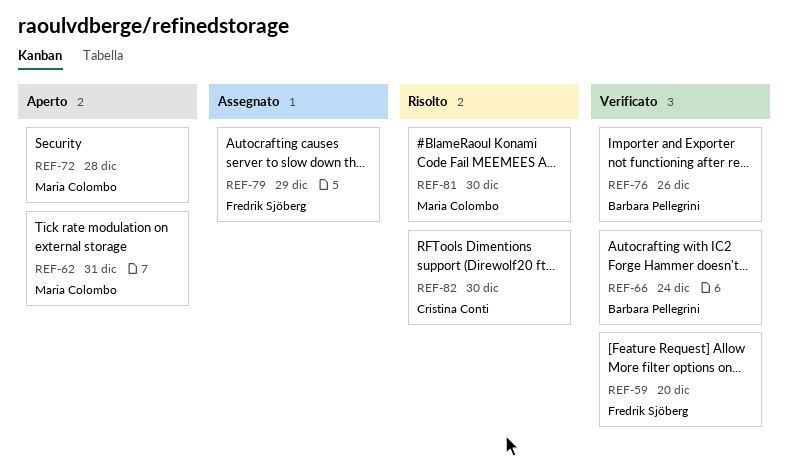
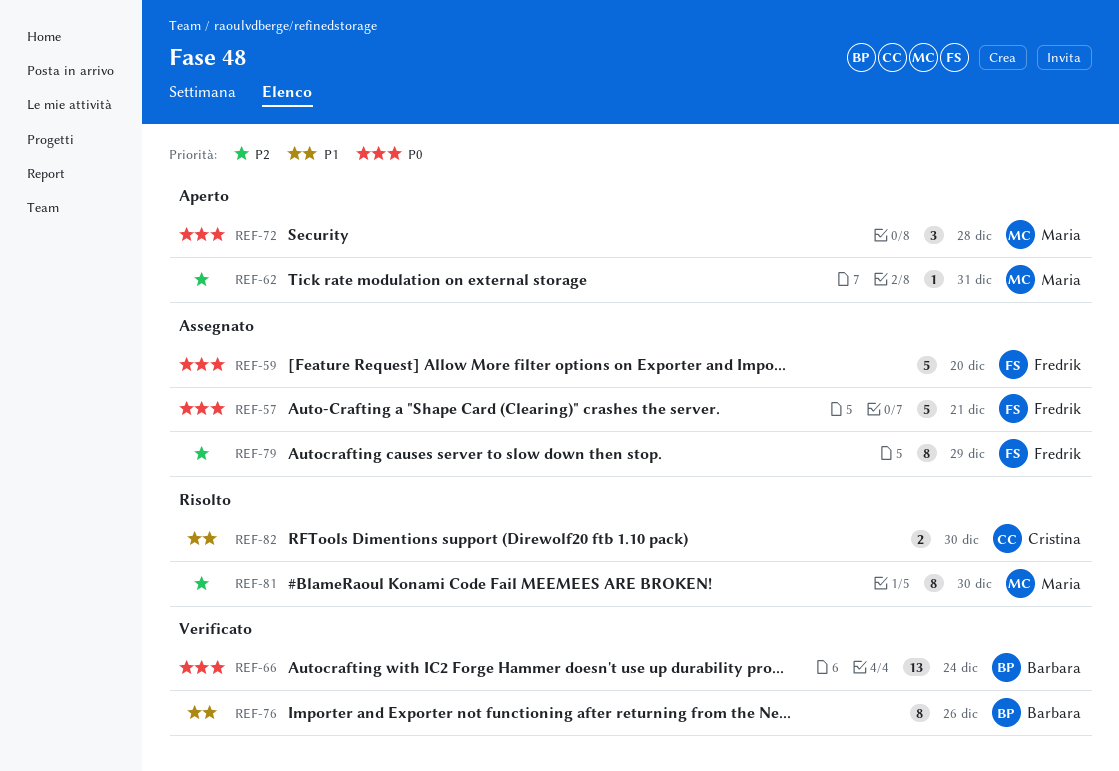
REF-57: none -> present
REF-59, status: Verificato -> Assegnato

